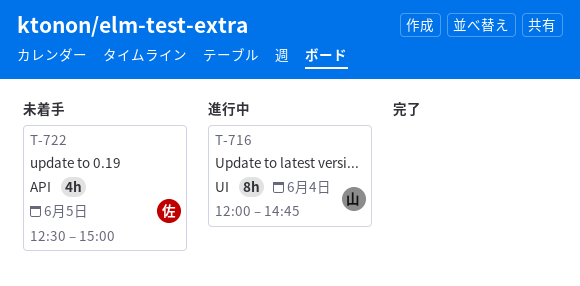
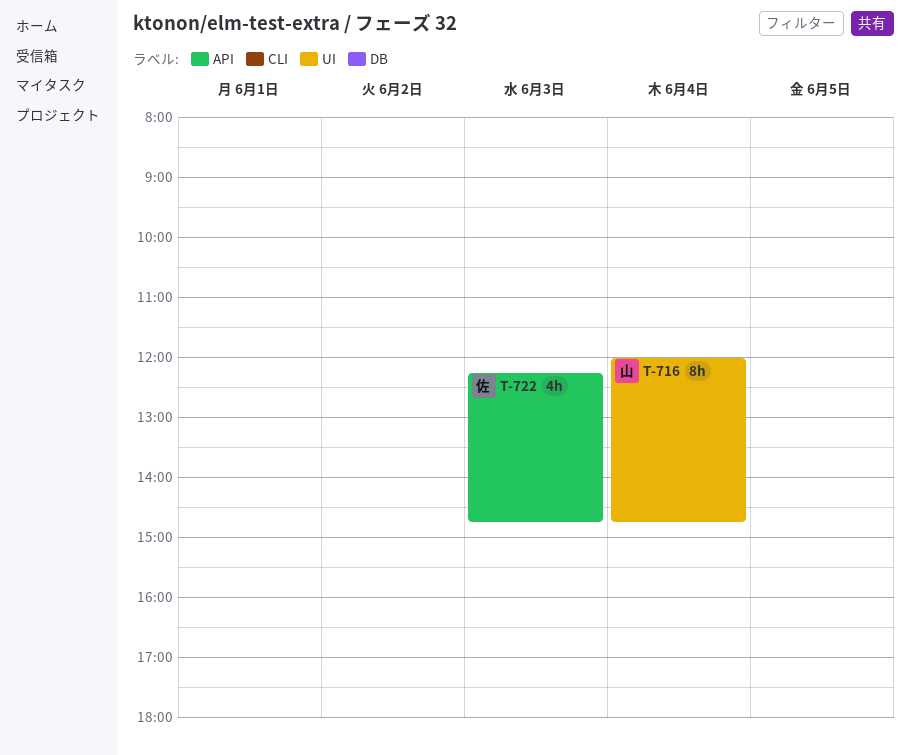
T-722, day: Jun 5 -> Jun 3
T-722, begins: 12:30 -> 12:15
T-722, ends: 15:00 -> 14:45

